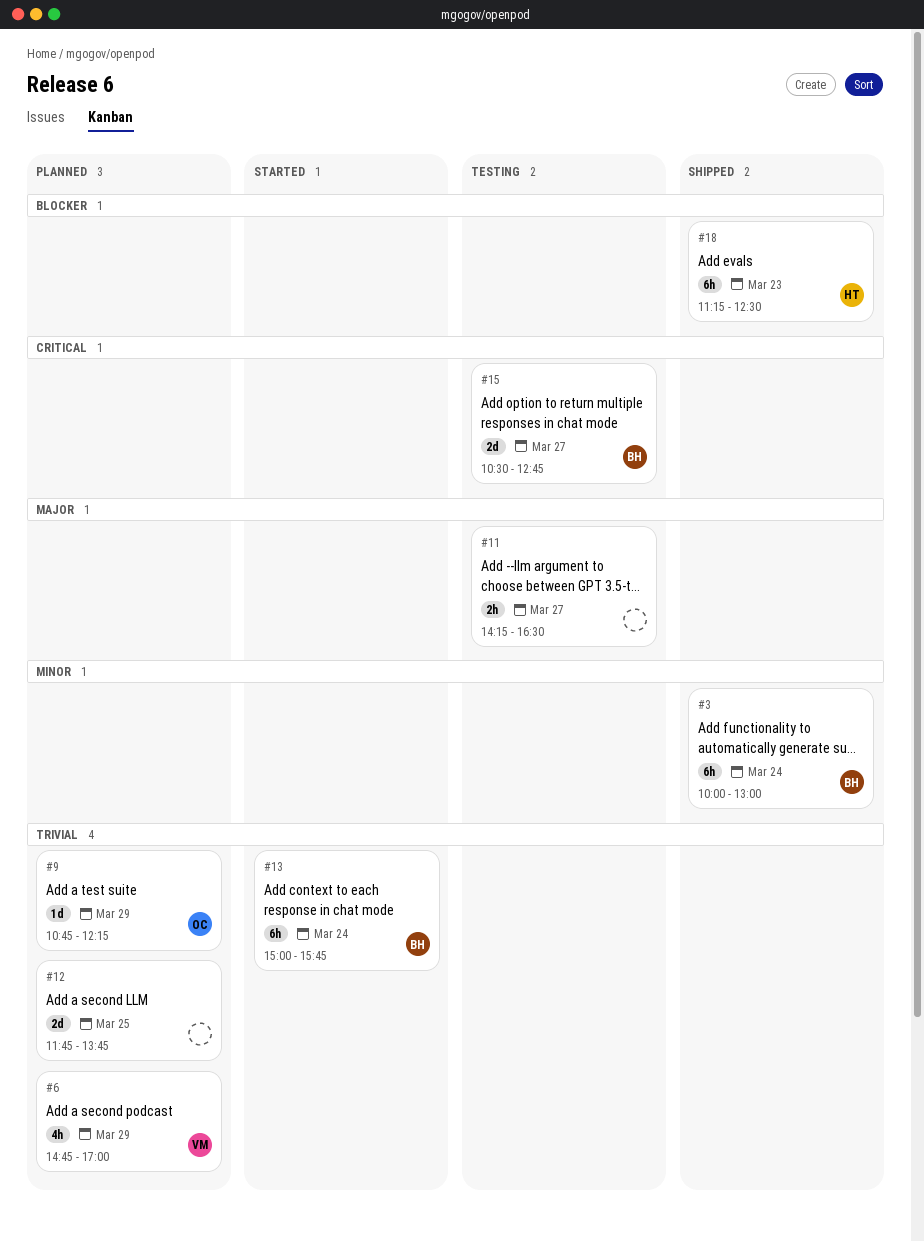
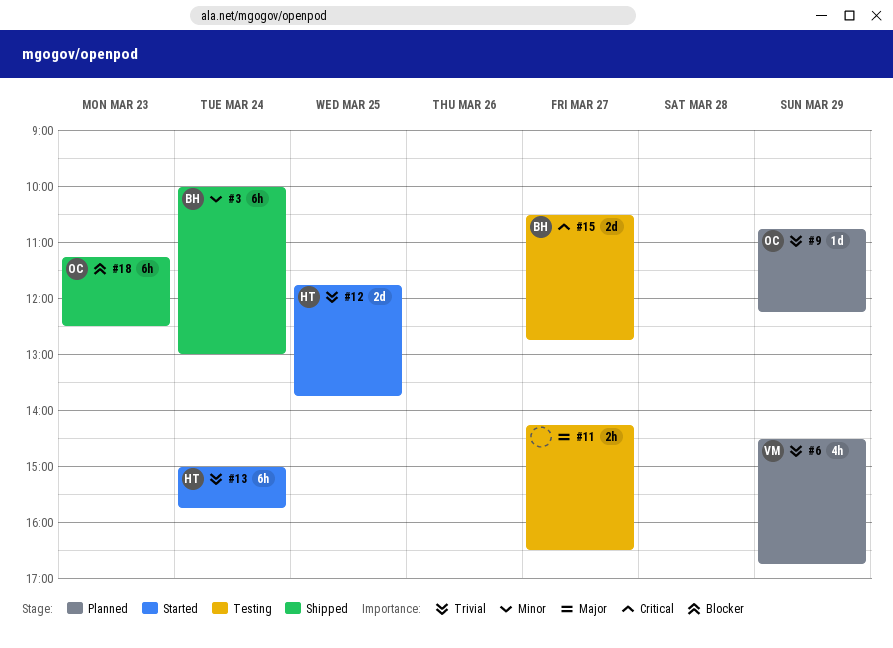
#6, begins: 14:45 -> 14:30
#6, ends: 17:00 -> 16:45
#12, status: Planned -> Started
#12, owner: none -> HT
#13, owner: BH -> HT
#18, owner: HT -> OC

